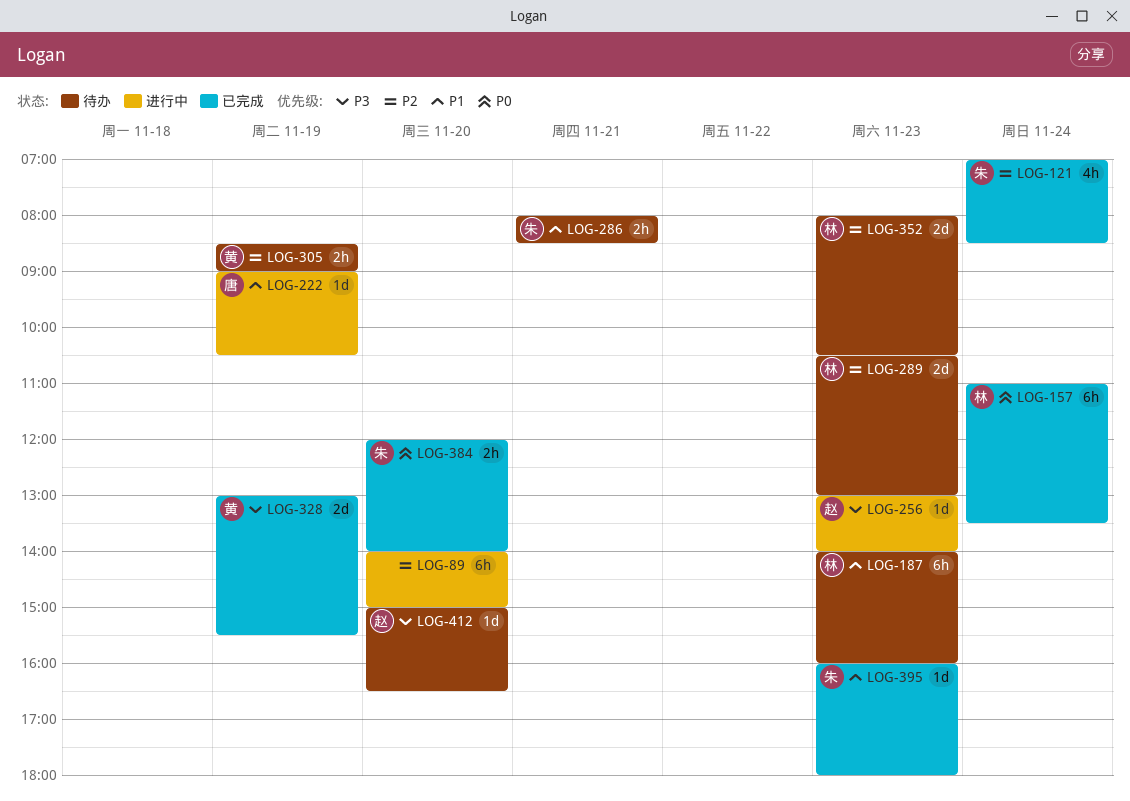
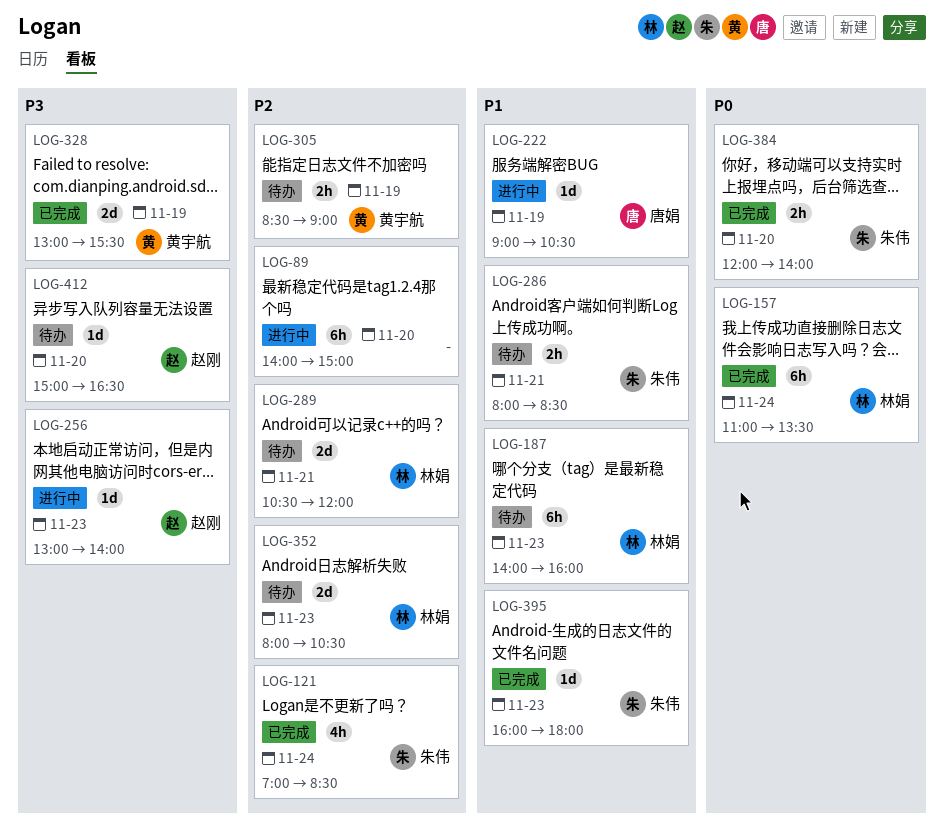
LOG-289, day: Nov 23 -> Nov 21
LOG-289, ends: 13:00 -> 12:00

